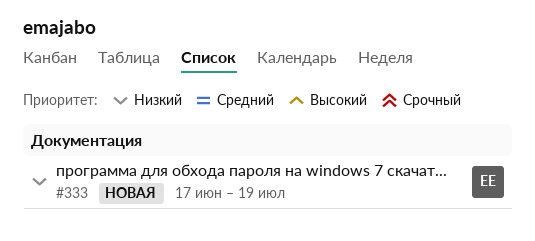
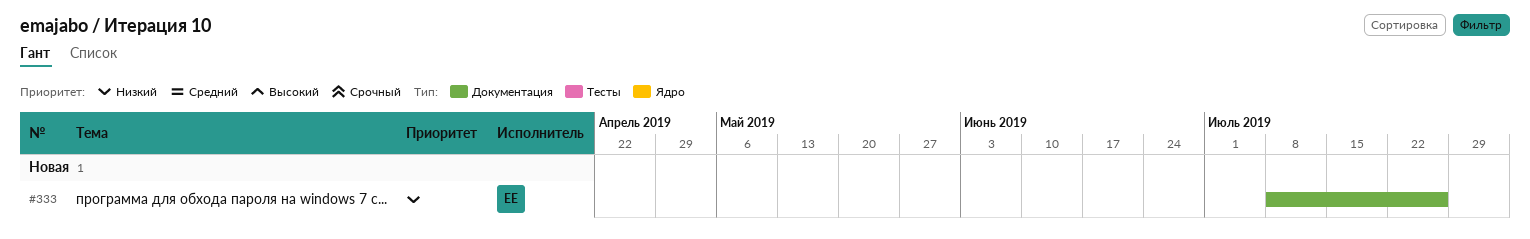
#333, start: Jun 17 -> Jul 8
#333, due: Jul 19 -> Jul 26

